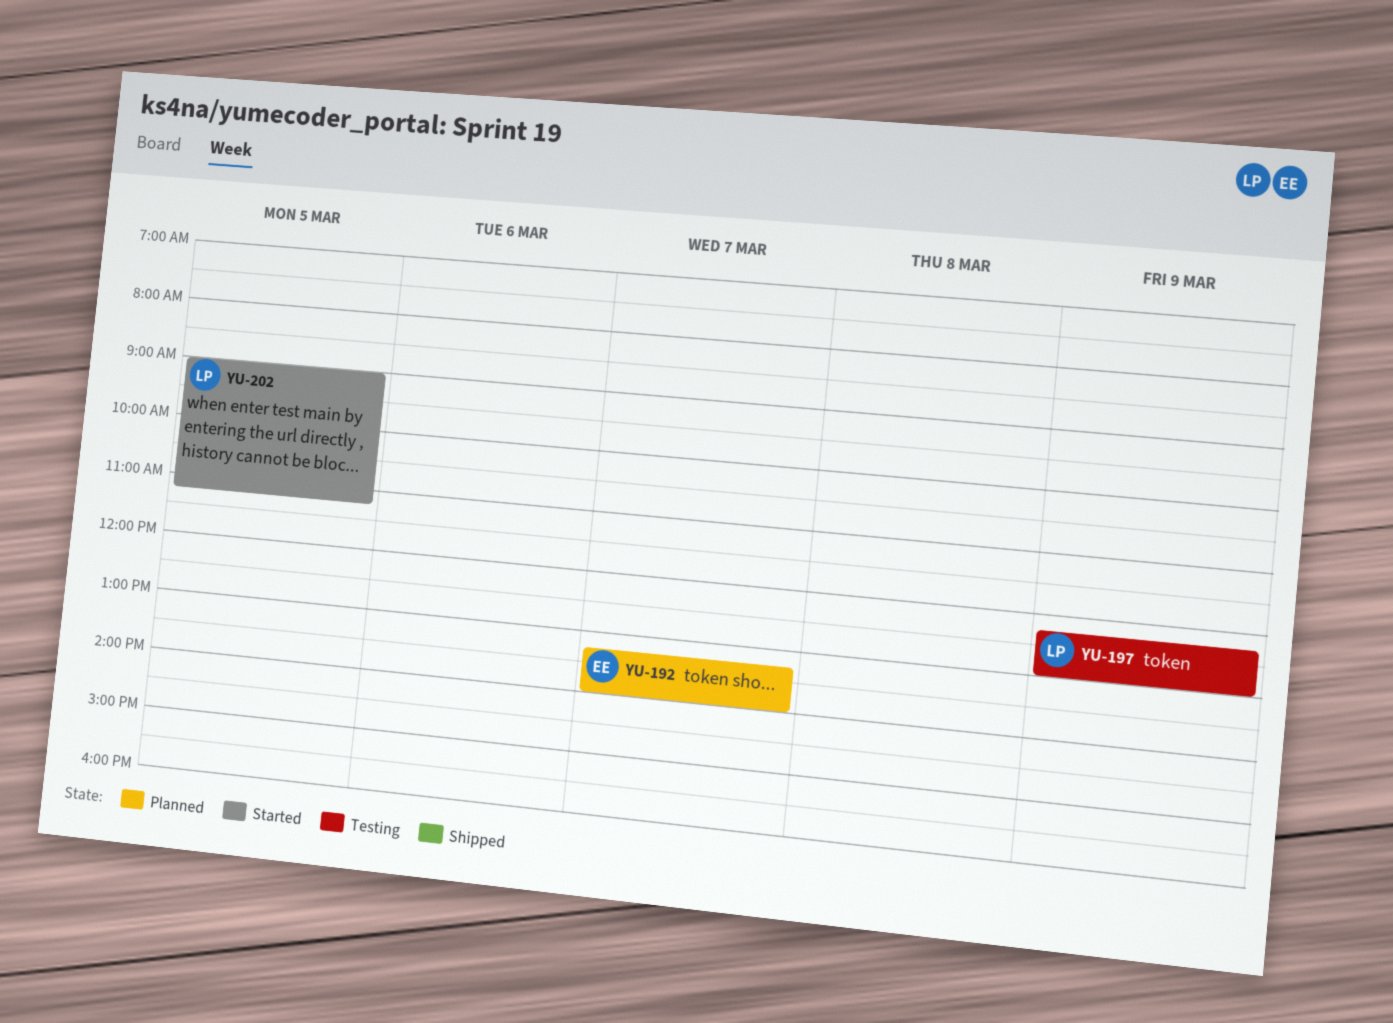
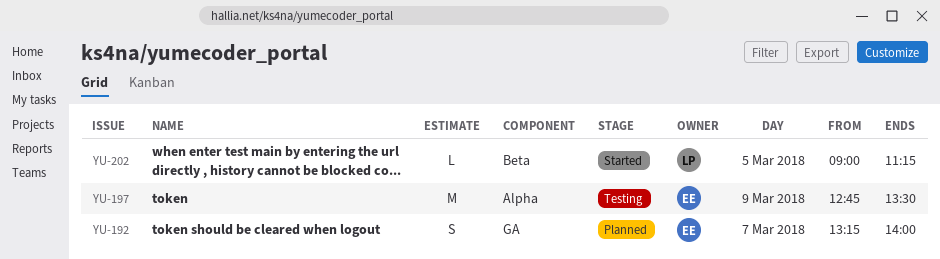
YU-197, owner: LP -> EE
YU-197, begins: 12:15 -> 12:45
YU-197, ends: 13:00 -> 13:30

